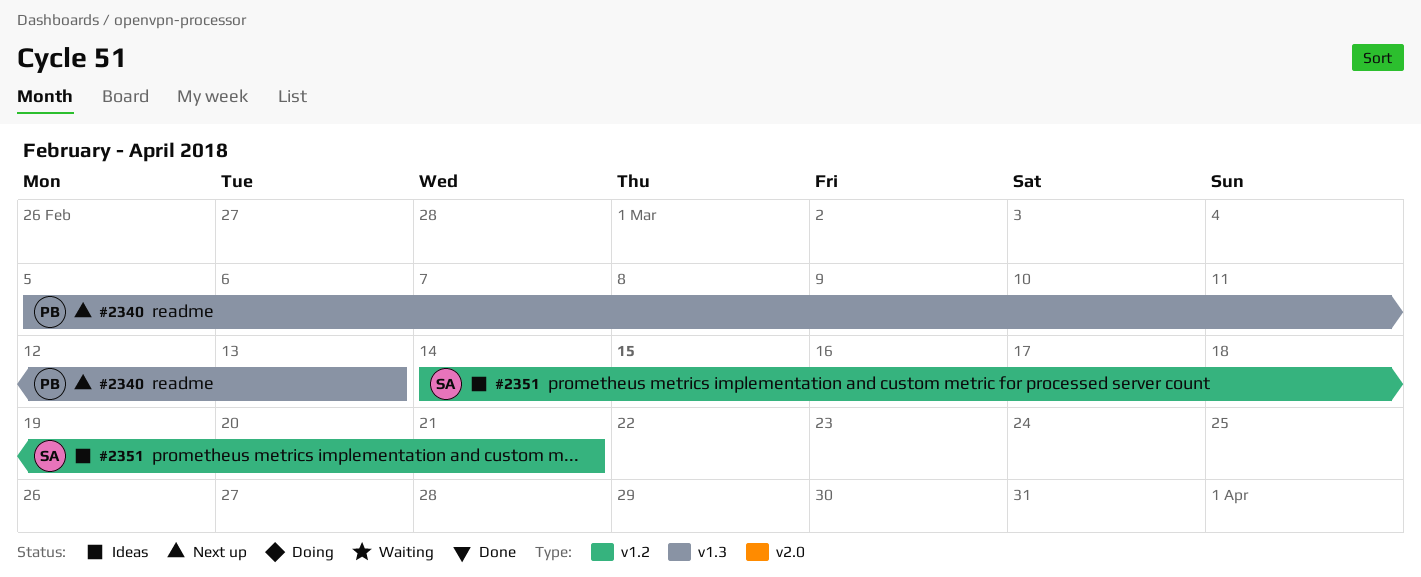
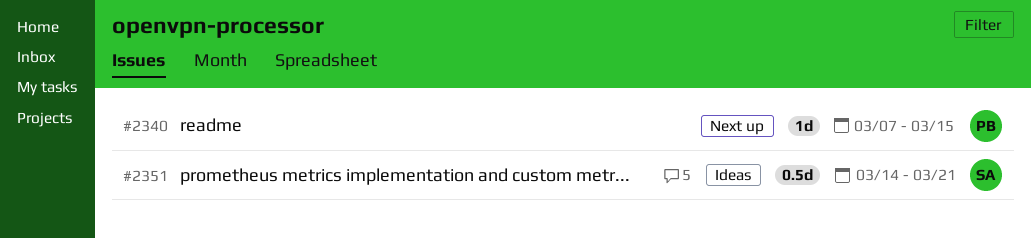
#2340, start: Mar 5 -> Mar 7
#2340, due: Mar 13 -> Mar 15

